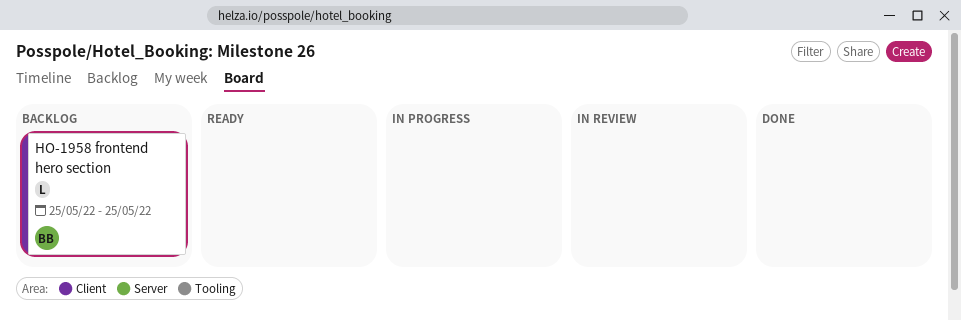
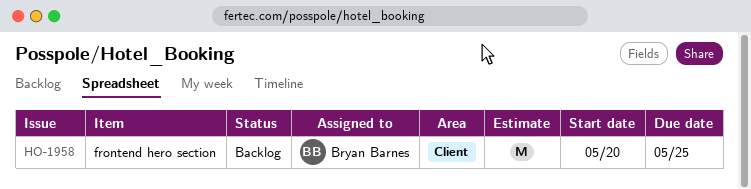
HO-1958, estimate: L -> M
HO-1958, start: May 25 -> May 20

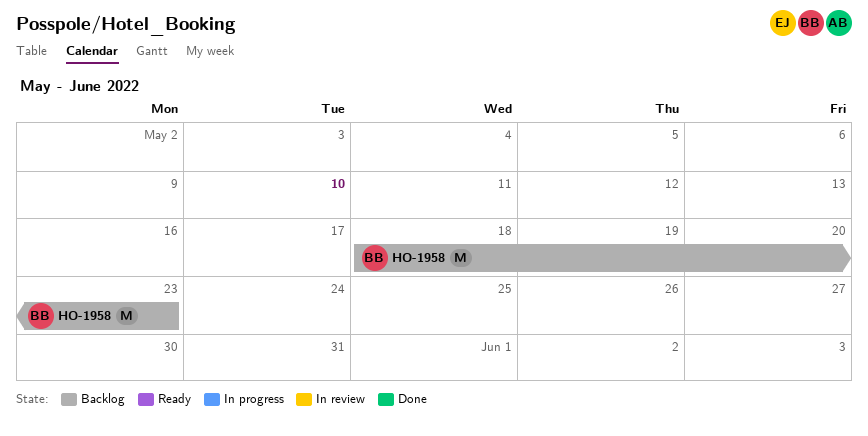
HO-1958, start: May 20 -> May 18
HO-1958, due: May 25 -> May 23

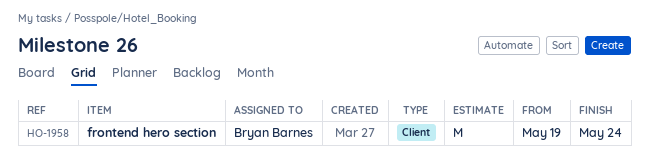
HO-1958, start: May 18 -> May 19
HO-1958, due: May 23 -> May 24

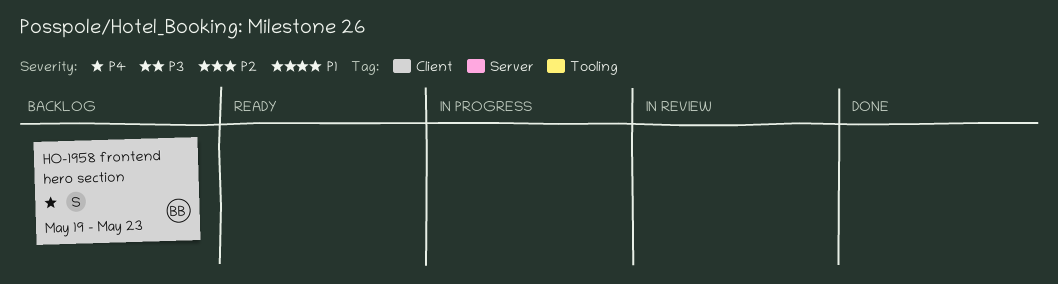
HO-1958, estimate: M -> S
HO-1958, due: May 24 -> May 23

